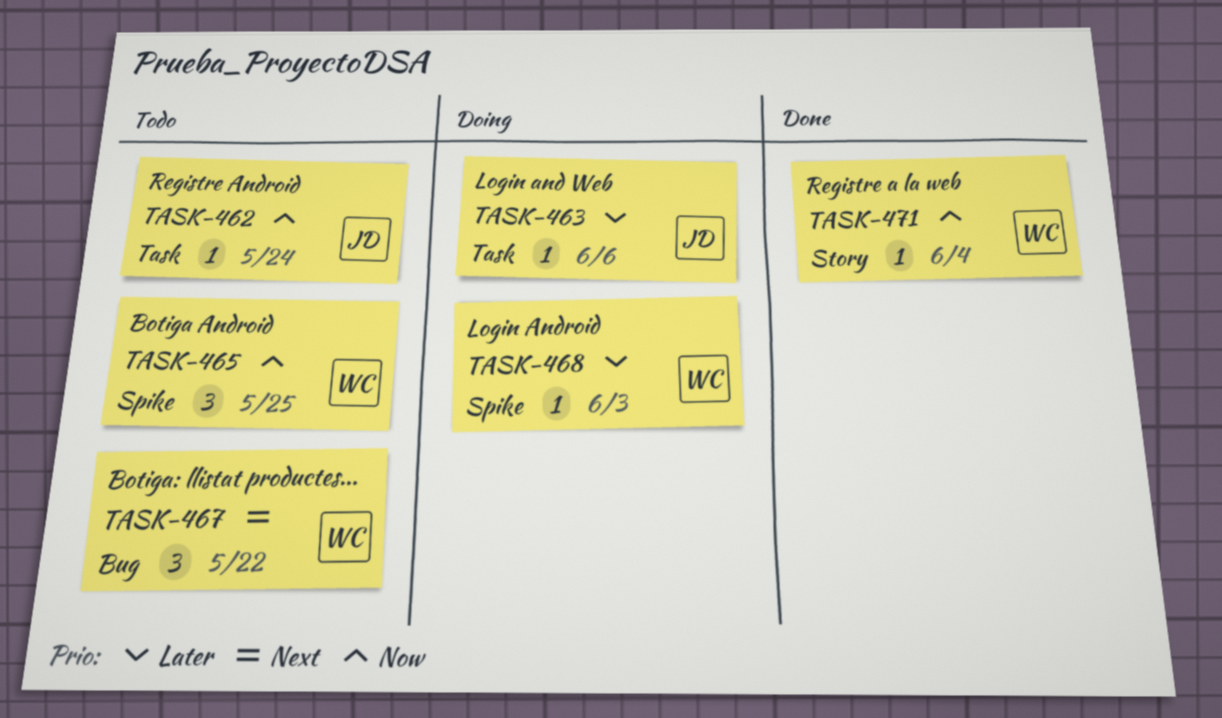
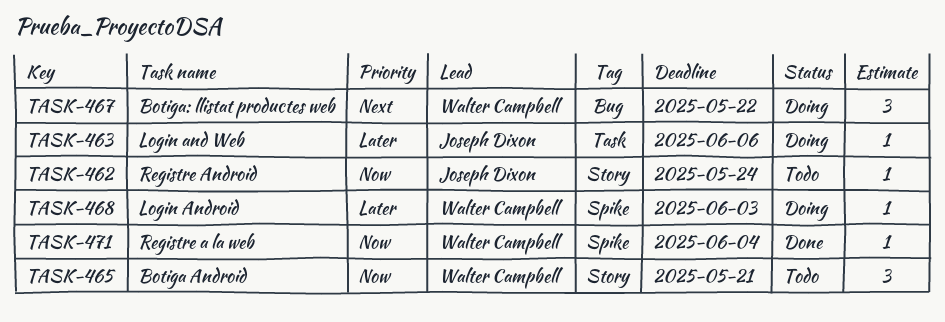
TASK-462, label: Task -> Story
TASK-465, label: Spike -> Story
TASK-465, due: May 25 -> May 21
TASK-467, status: Todo -> Doing
TASK-471, label: Story -> Spike

